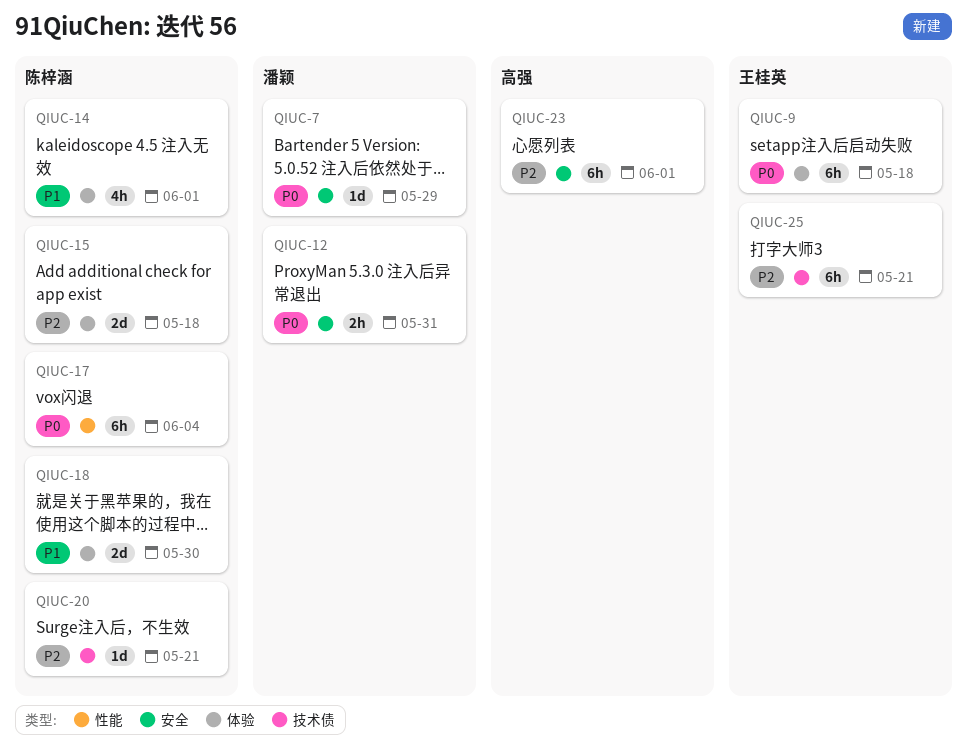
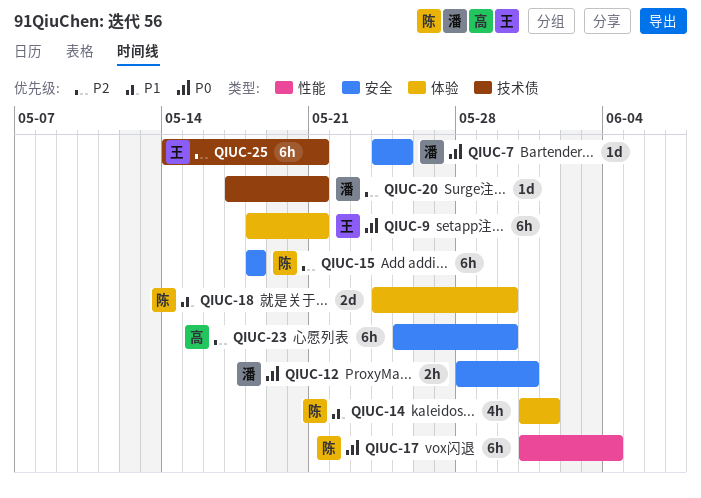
QIUC-7, due: May 29 -> May 25
QIUC-9, due: May 18 -> May 21
QIUC-15, label: 体验 -> 安全
QIUC-15, estimate: 2d -> 6h
QIUC-20, owner: 陈梓涵 -> 潘颖
QIUC-23, due: Jun 1 -> May 30

